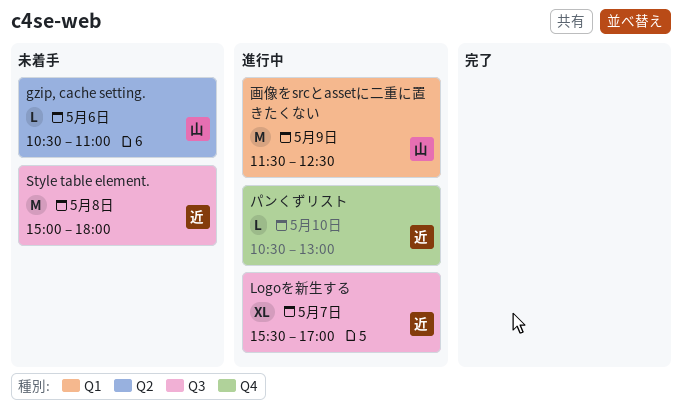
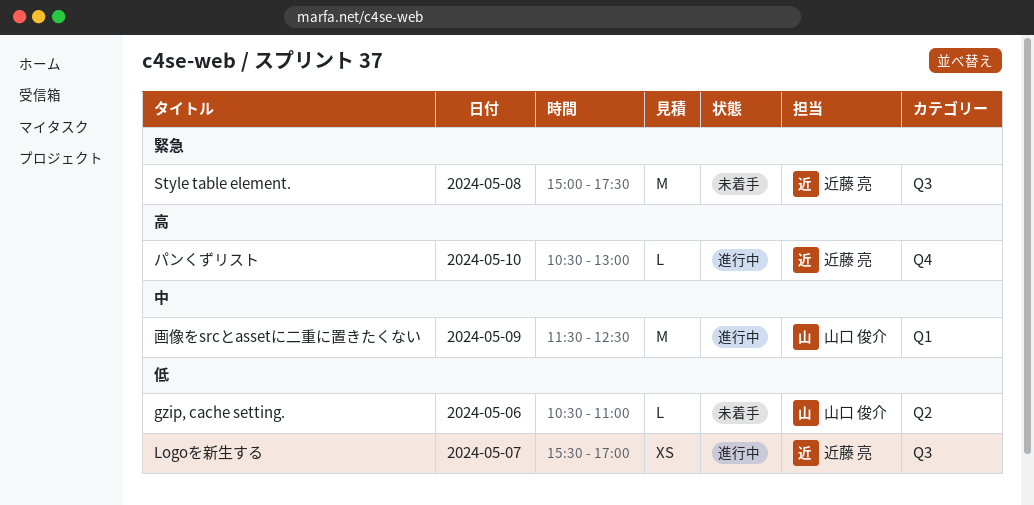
Logoを新生する, estimate: XL -> XS
Style table element., ends: 18:00 -> 17:30

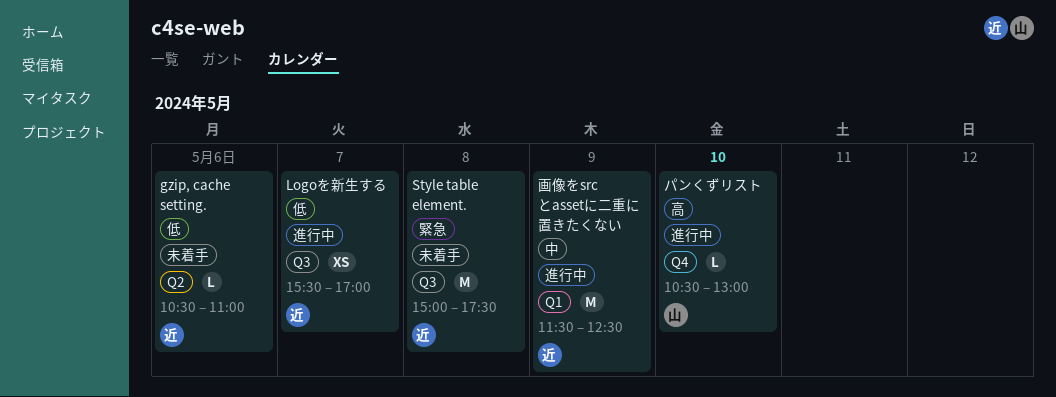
gzip, cache setting., owner: 山口 俊介 -> 近藤 亮
パンくずリスト, owner: 近藤 亮 -> 山口 俊介
画像をsrcとassetに二重に置きたくない, owner: 山口 俊介 -> 近藤 亮

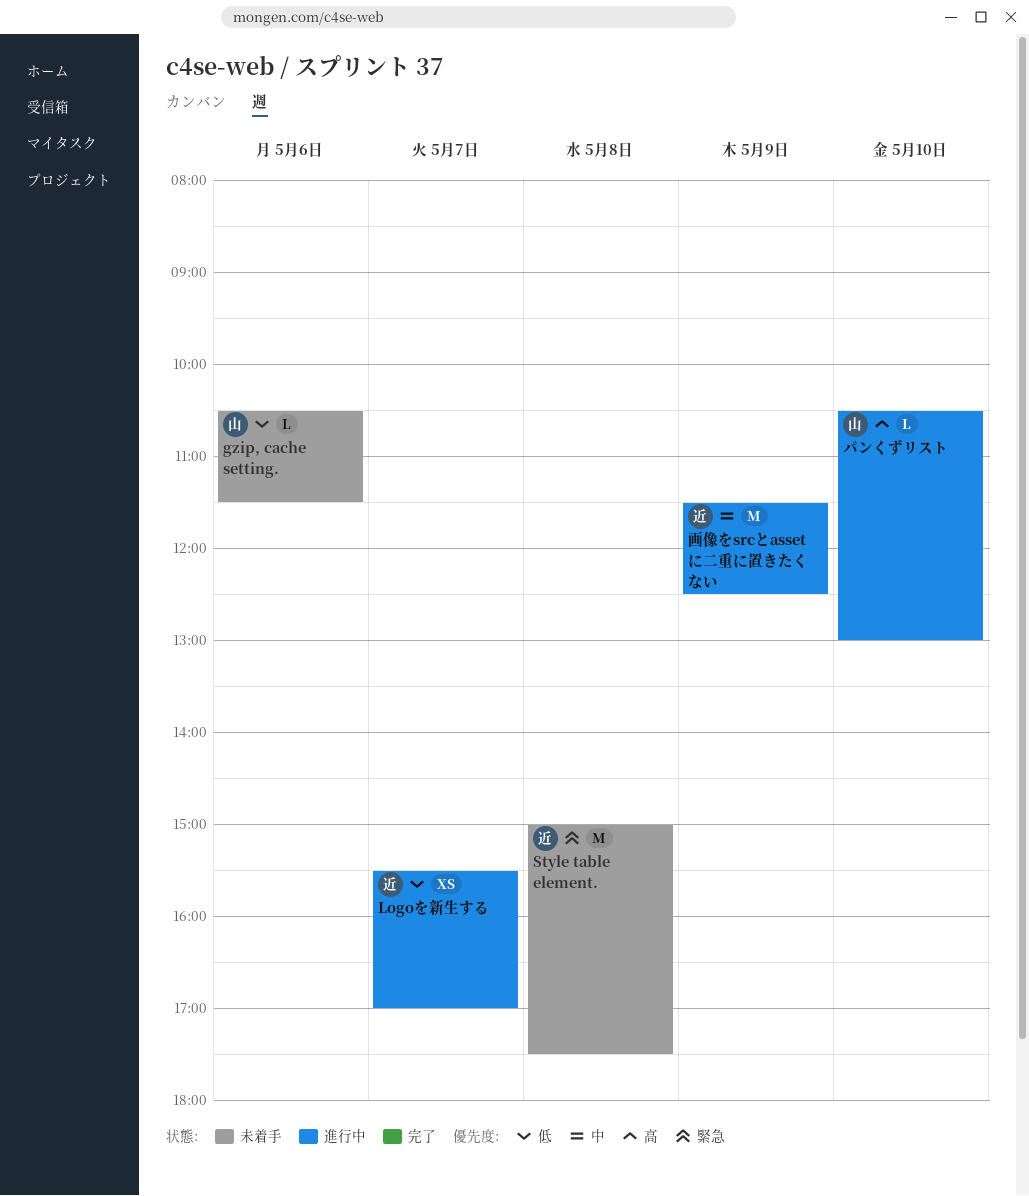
gzip, cache setting., owner: 近 -> 山
gzip, cache setting., ends: 11:00 -> 11:30

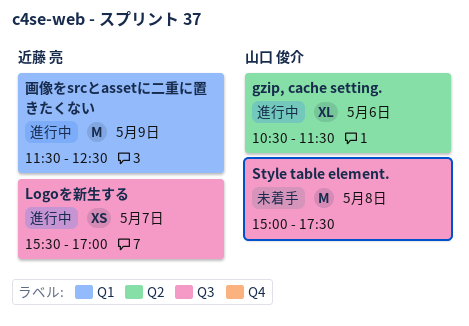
gzip, cache setting., status: 未着手 -> 進行中
gzip, cache setting., estimate: L -> XL
Style table element., owner: 近藤 亮 -> 山口 俊介
パンくずリスト: present -> none

